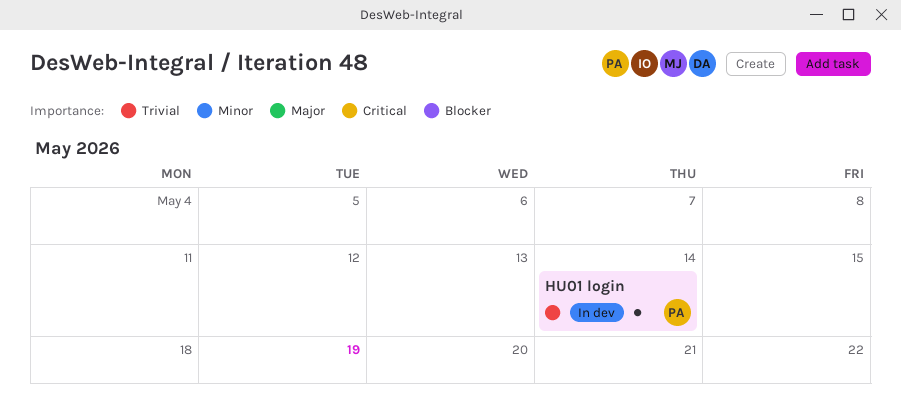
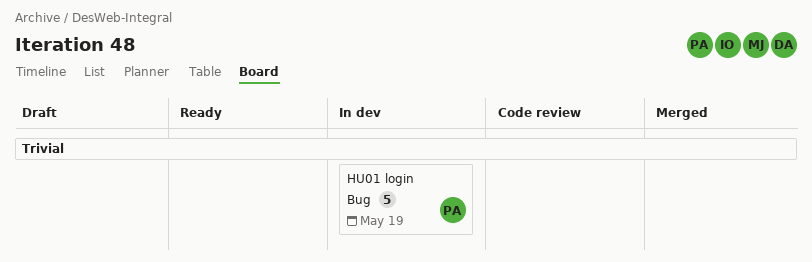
HU01 login, estimate: 1 -> 5
HU01 login, due: May 14 -> May 19

